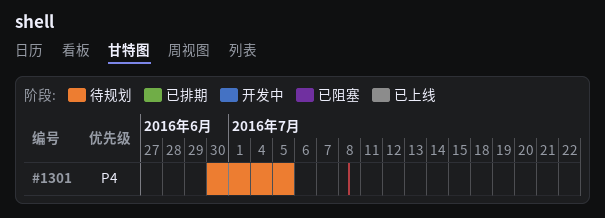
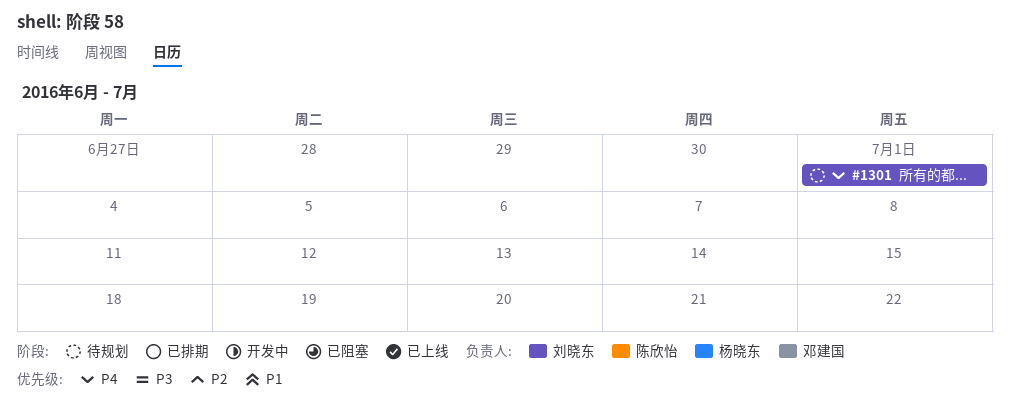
#1301, start: Jun 30 -> Jul 1
#1301, due: Jul 5 -> Jul 1

